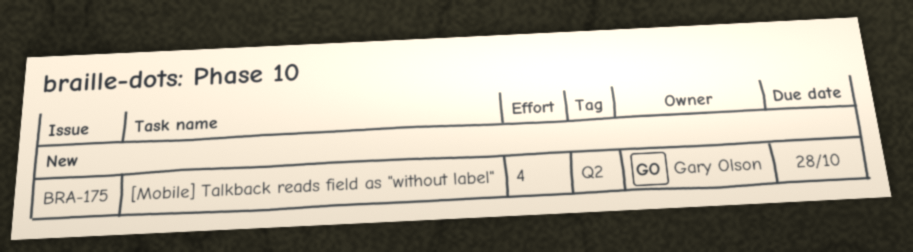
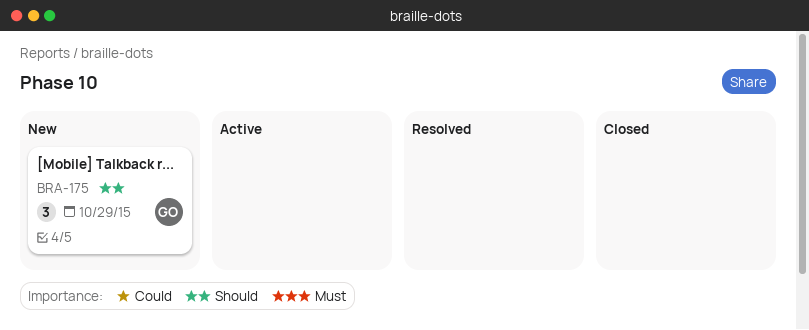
BRA-175, estimate: 4 -> 3
BRA-175, due: Oct 28 -> Oct 29

